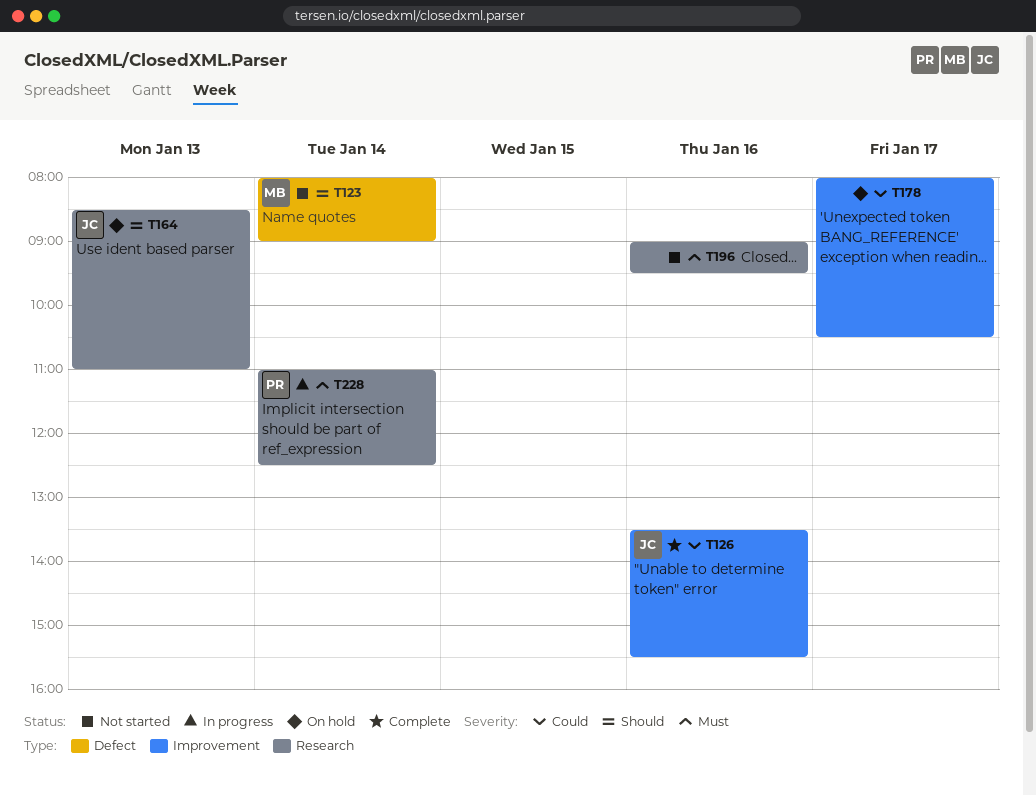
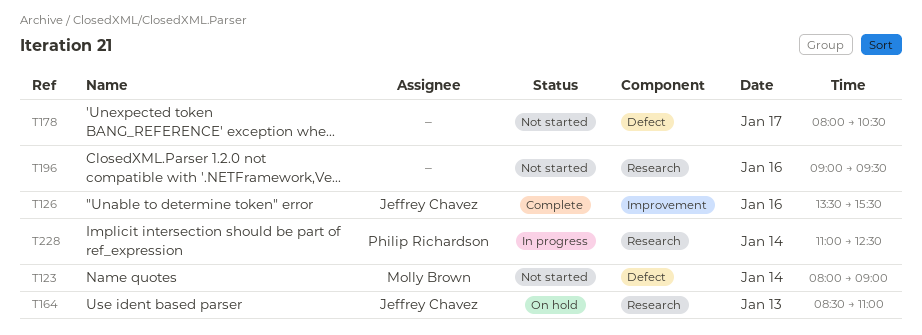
T178, status: On hold -> Not started
T178, label: Improvement -> Defect

